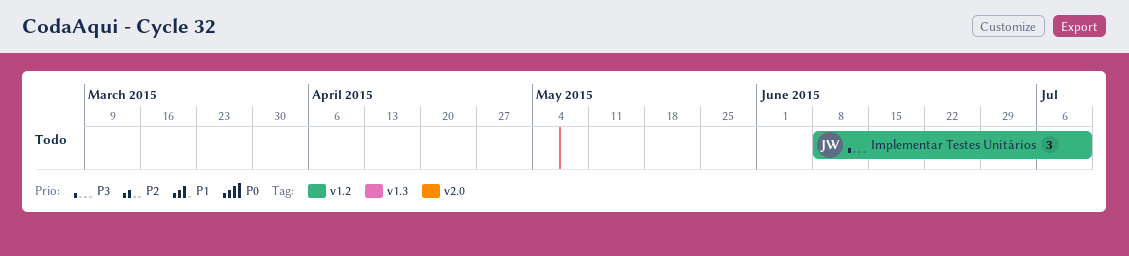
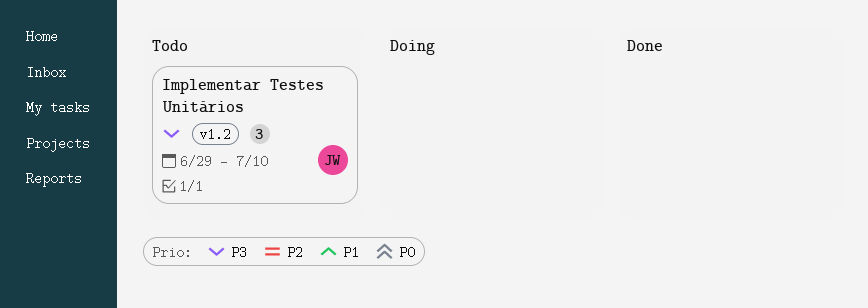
Implementar Testes Unitários, start: Jun 8 -> Jun 29

